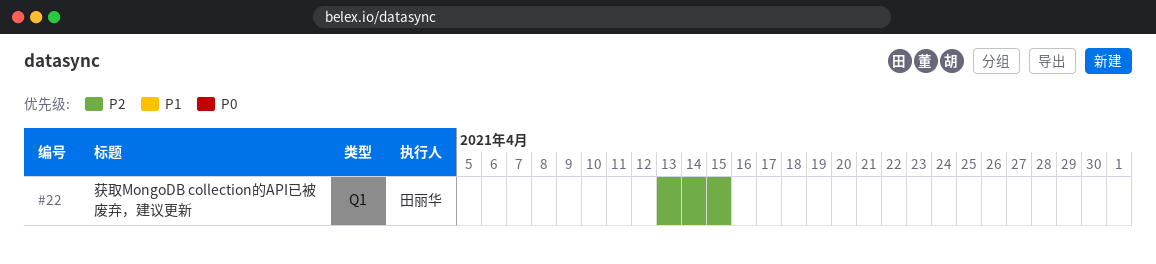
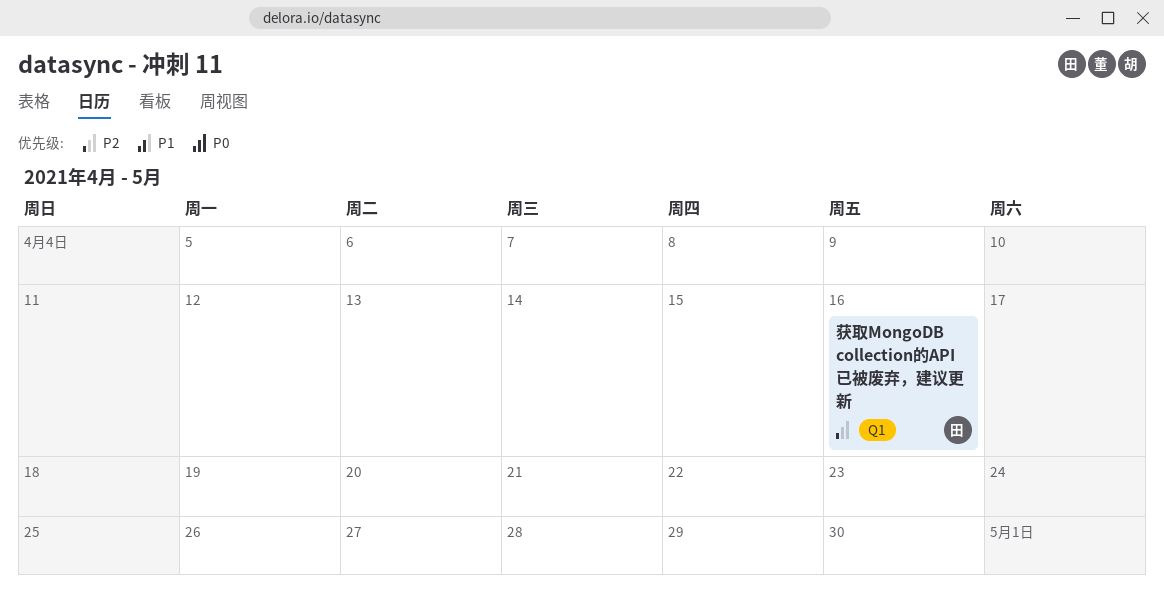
获取MongoDB collection的API已被废弃，建议更新, due: Apr 15 -> Apr 16

